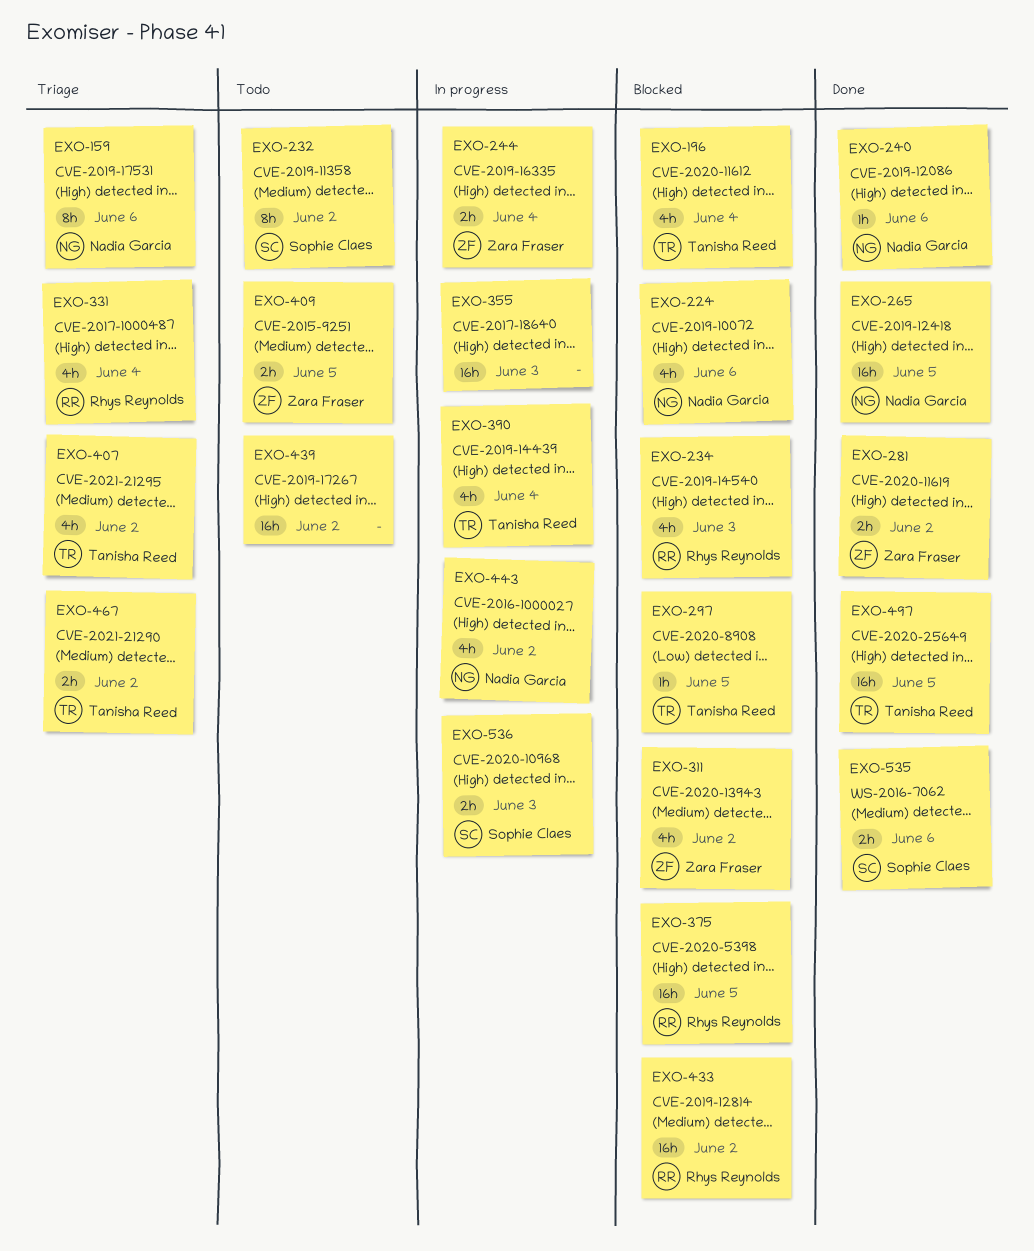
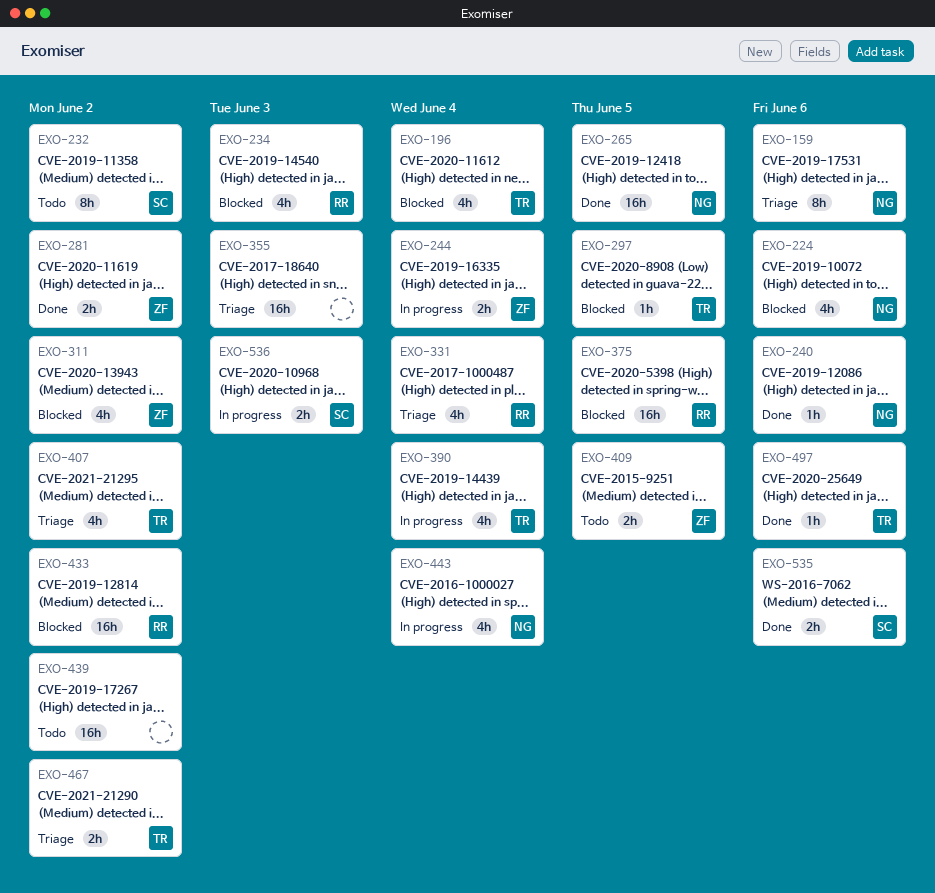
EXO-355, status: In progress -> Triage
EXO-443, due: Jun 2 -> Jun 4
EXO-497, estimate: 16h -> 1h
EXO-497, due: Jun 5 -> Jun 6

